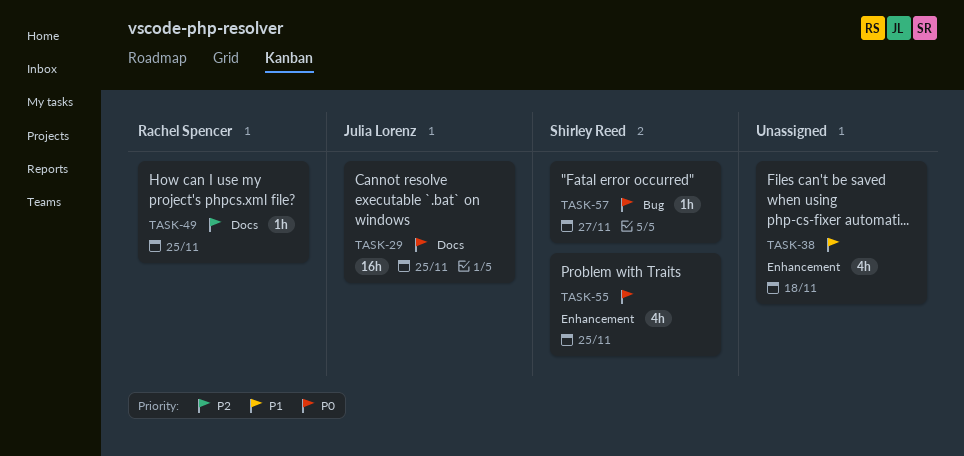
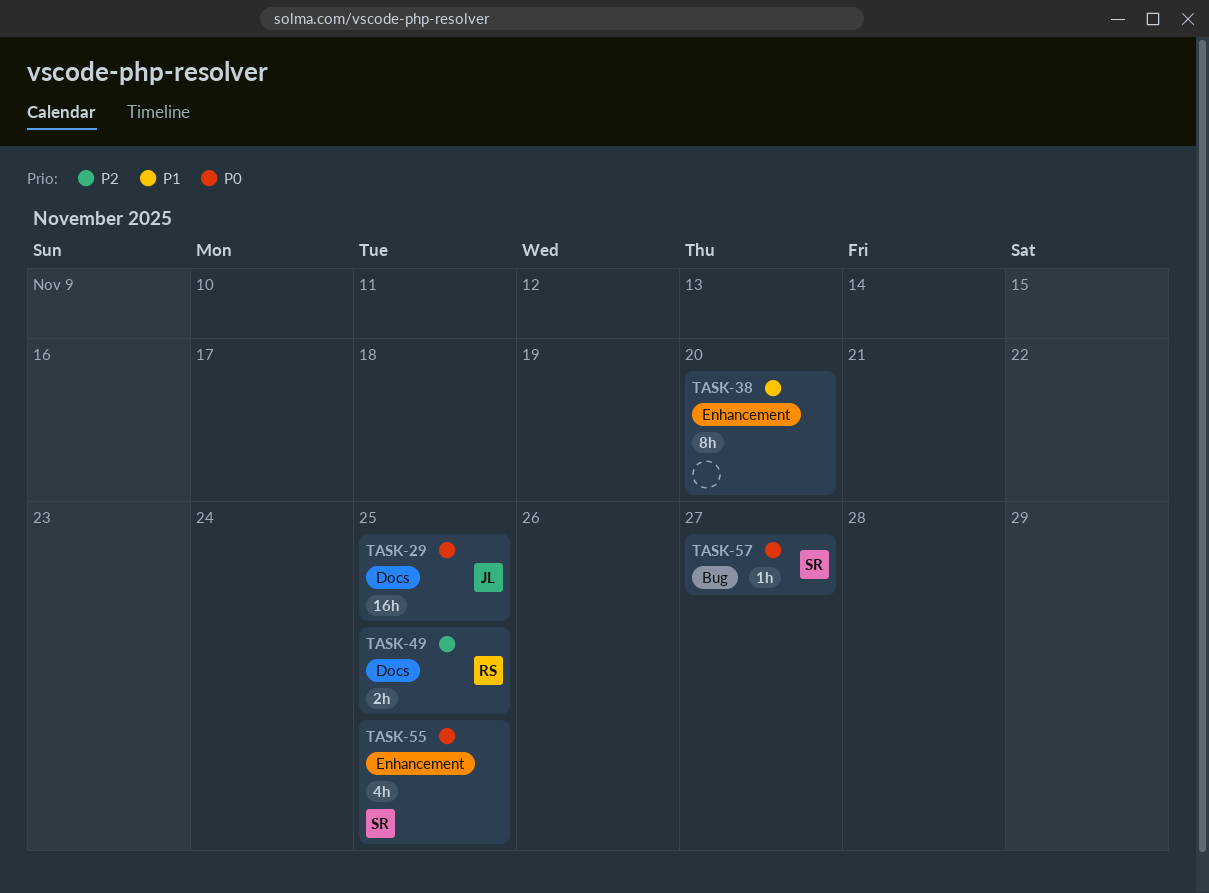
TASK-38, estimate: 4h -> 8h
TASK-38, due: Nov 18 -> Nov 20
TASK-49, estimate: 1h -> 2h

